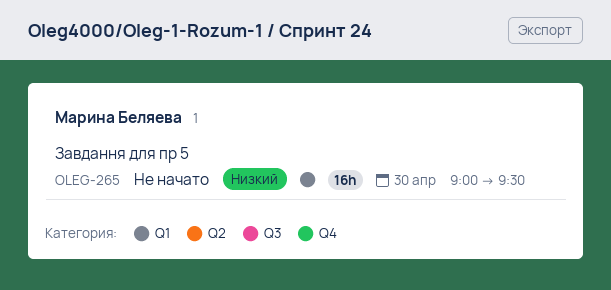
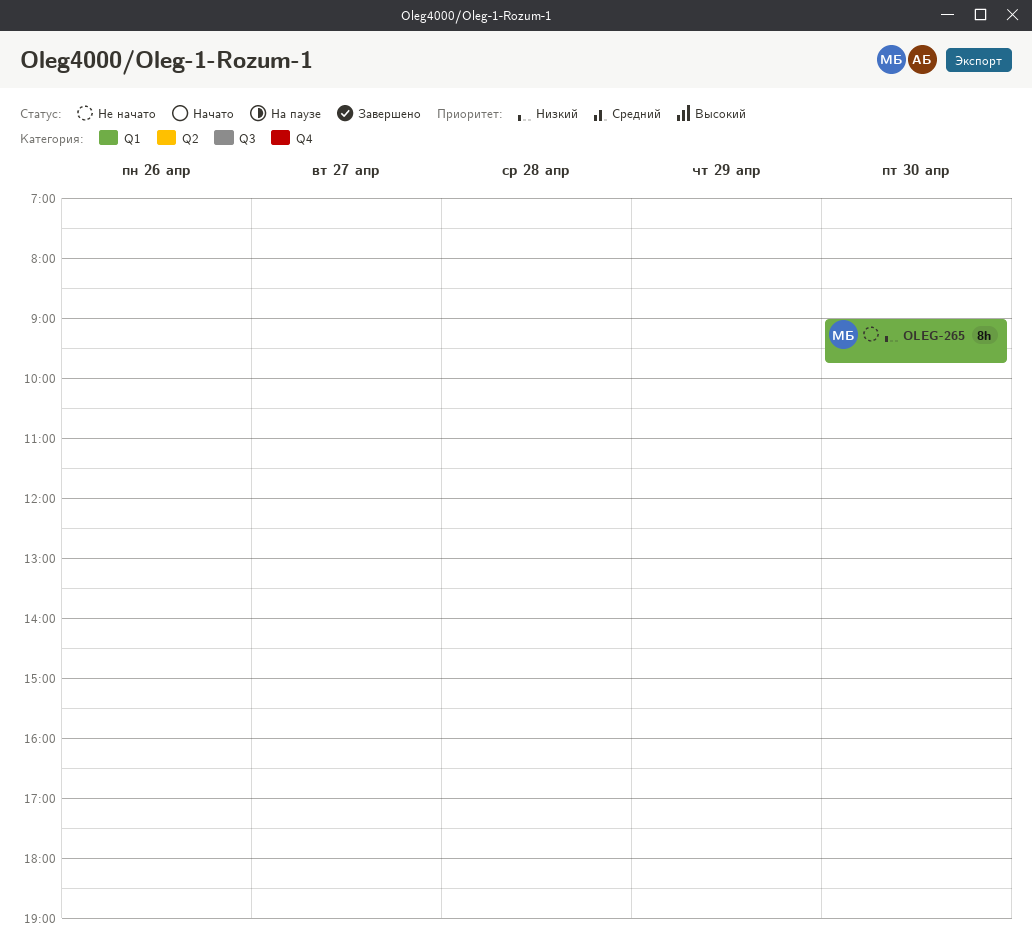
OLEG-265, estimate: 16h -> 8h
OLEG-265, ends: 09:30 -> 09:45

